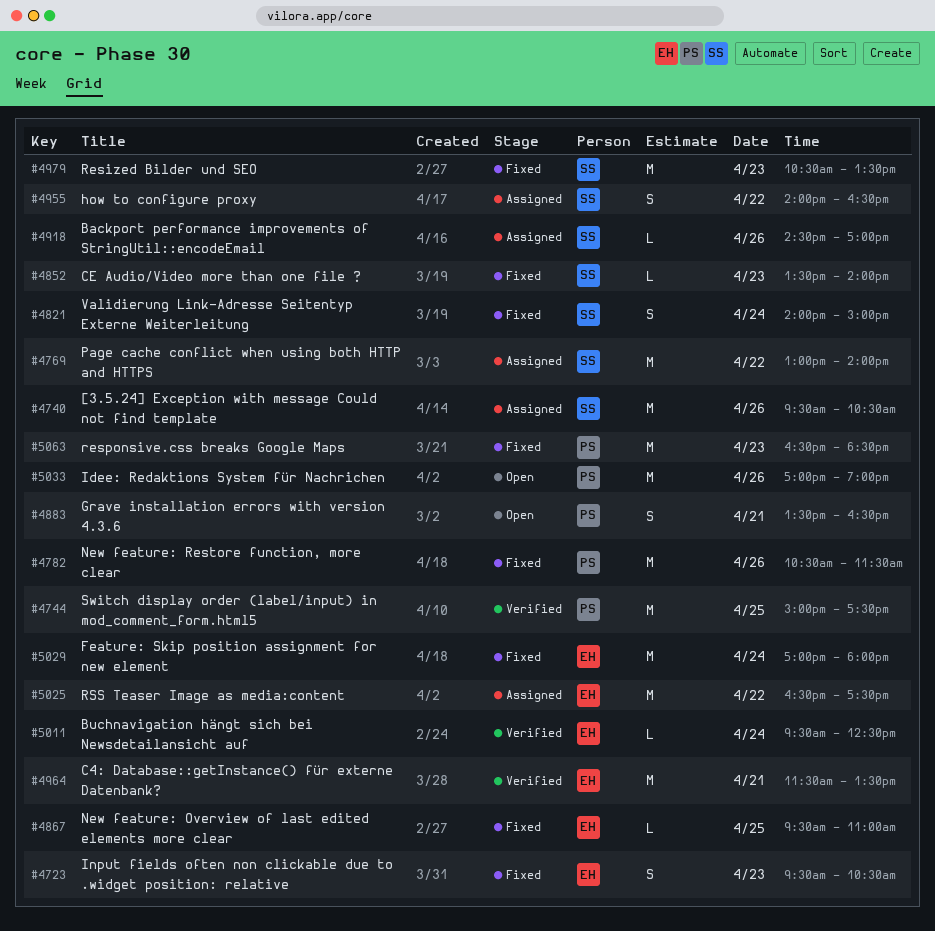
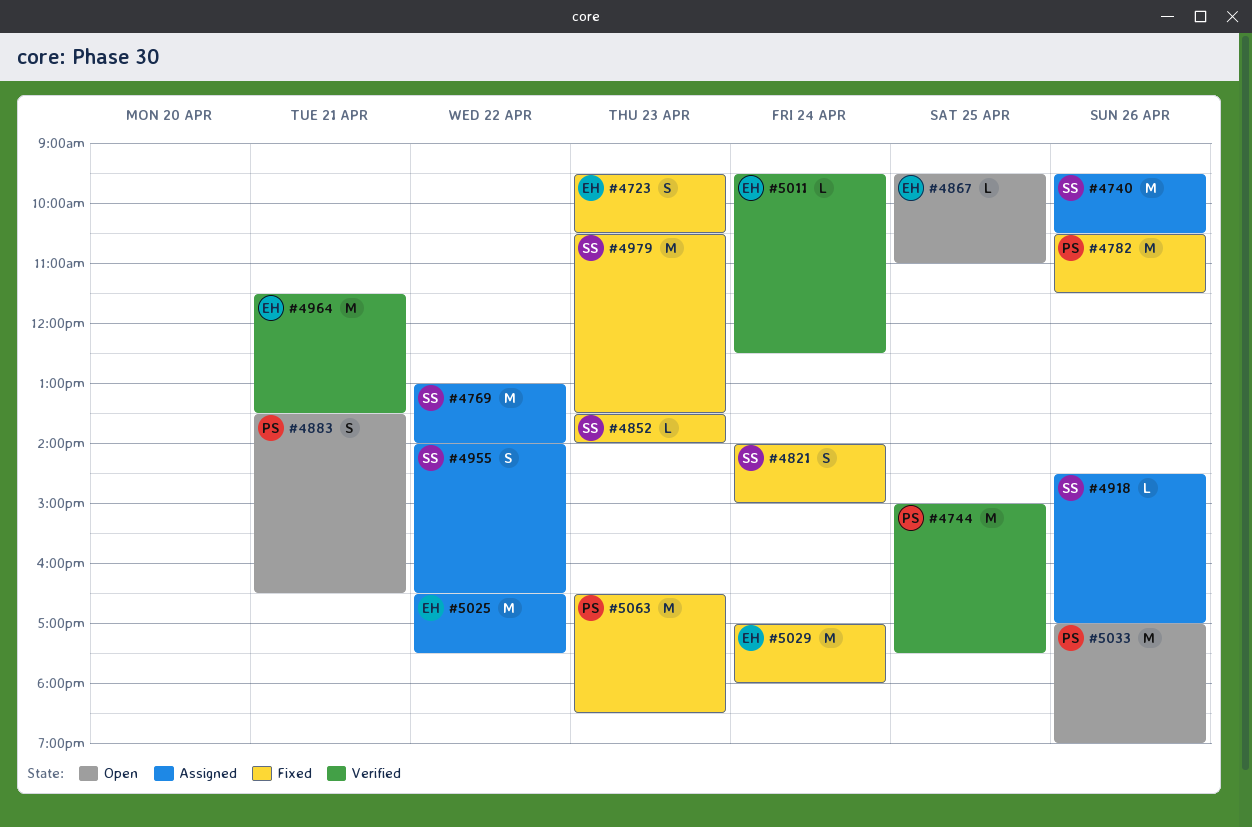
#4867, status: Fixed -> Open

